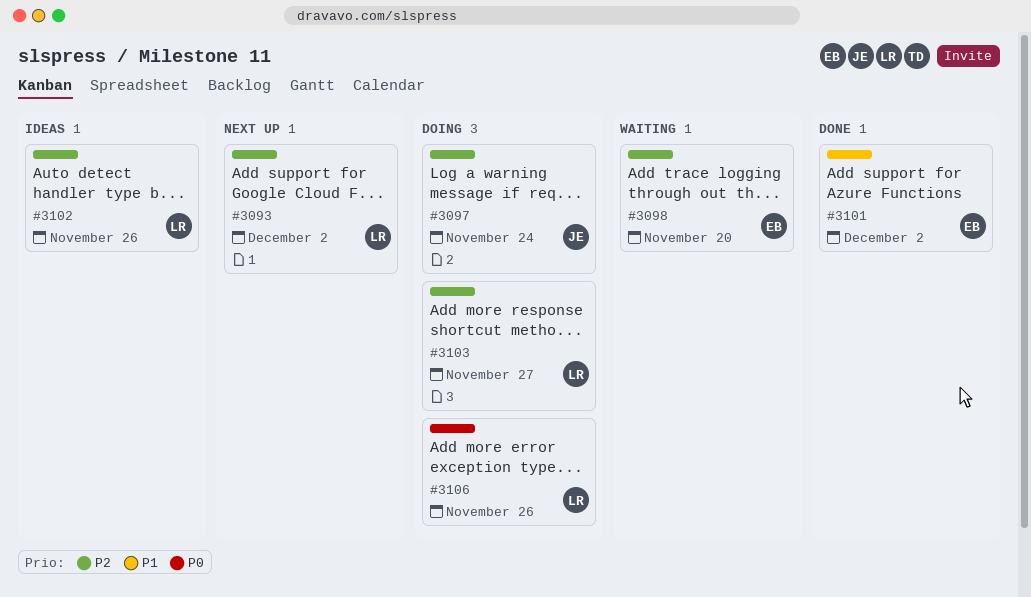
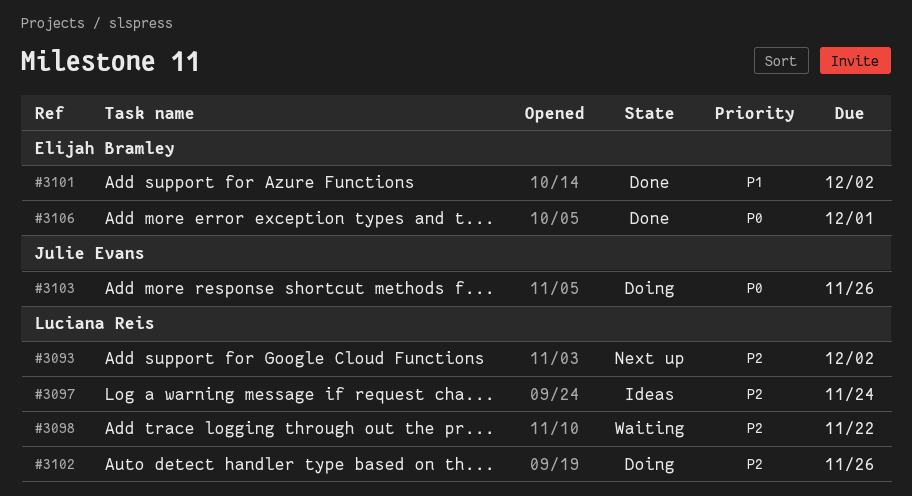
#3097, status: Doing -> Ideas
#3097, owner: Julie Evans -> Luciana Reis
#3098, owner: Elijah Bramley -> Luciana Reis
#3098, due: Nov 20 -> Nov 22
#3102, status: Ideas -> Doing
#3103, owner: Luciana Reis -> Julie Evans
#3103, priority: P2 -> P0
#3103, due: Nov 27 -> Nov 26
#3106, status: Doing -> Done
#3106, owner: Luciana Reis -> Elijah Bramley
#3106, due: Nov 26 -> Dec 1

